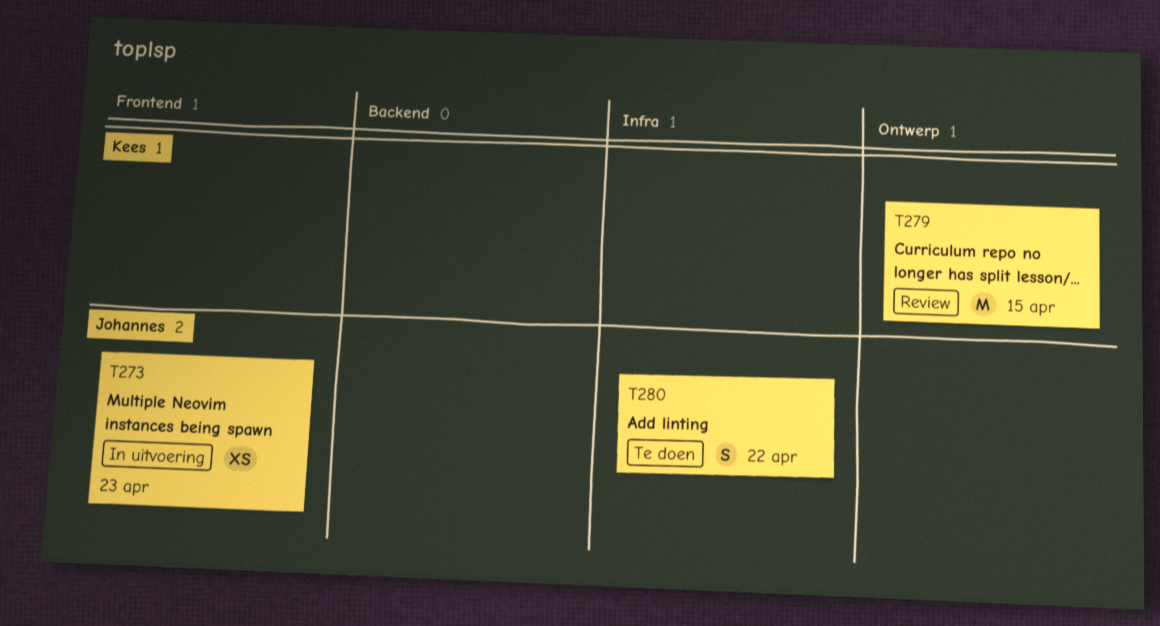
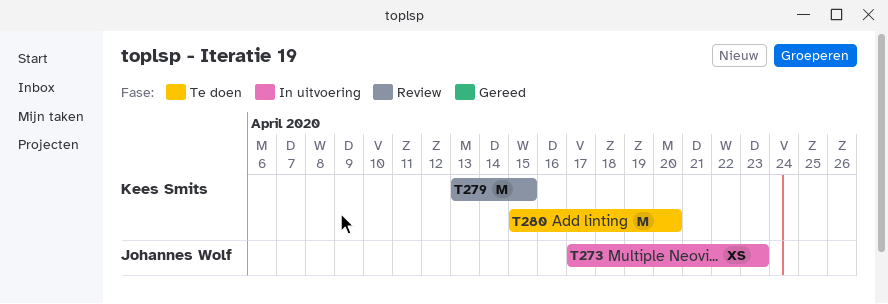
T280, owner: Johannes Wolf -> Kees Smits
T280, estimate: S -> M
T280, due: Apr 22 -> Apr 20

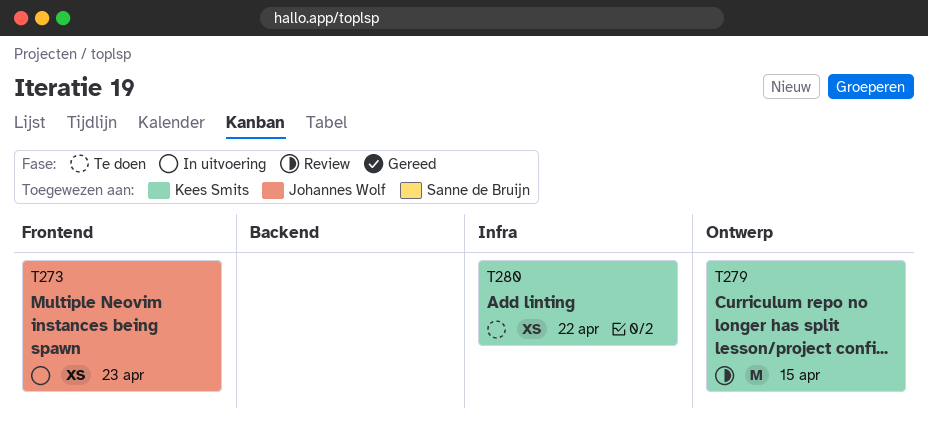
T280, estimate: M -> XS
T280, due: Apr 20 -> Apr 22

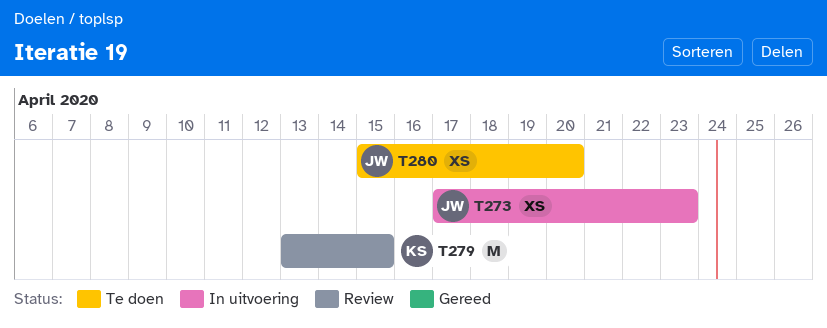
T280, owner: Kees Smits -> Johannes Wolf
T280, due: Apr 22 -> Apr 20

